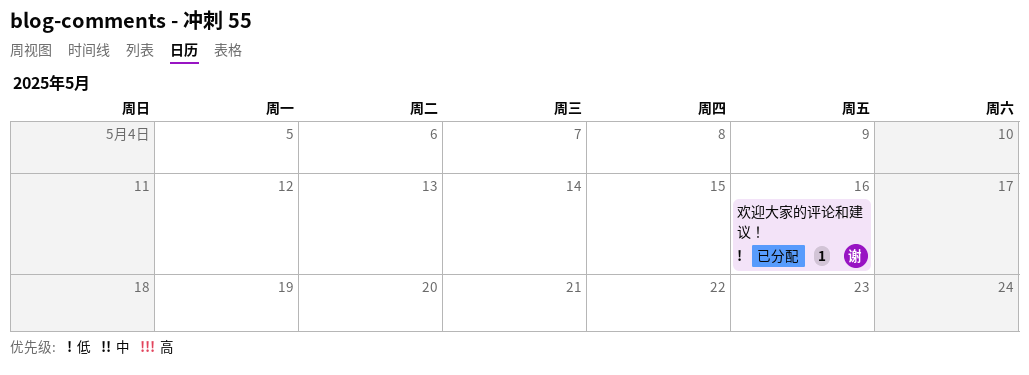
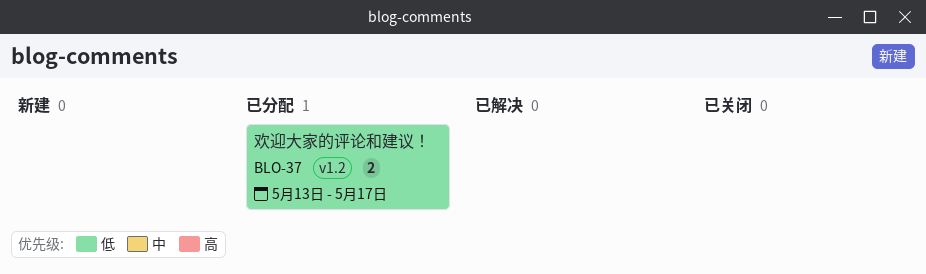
欢迎大家的评论和建议！, estimate: 1 -> 2
欢迎大家的评论和建议！, due: May 16 -> May 17

